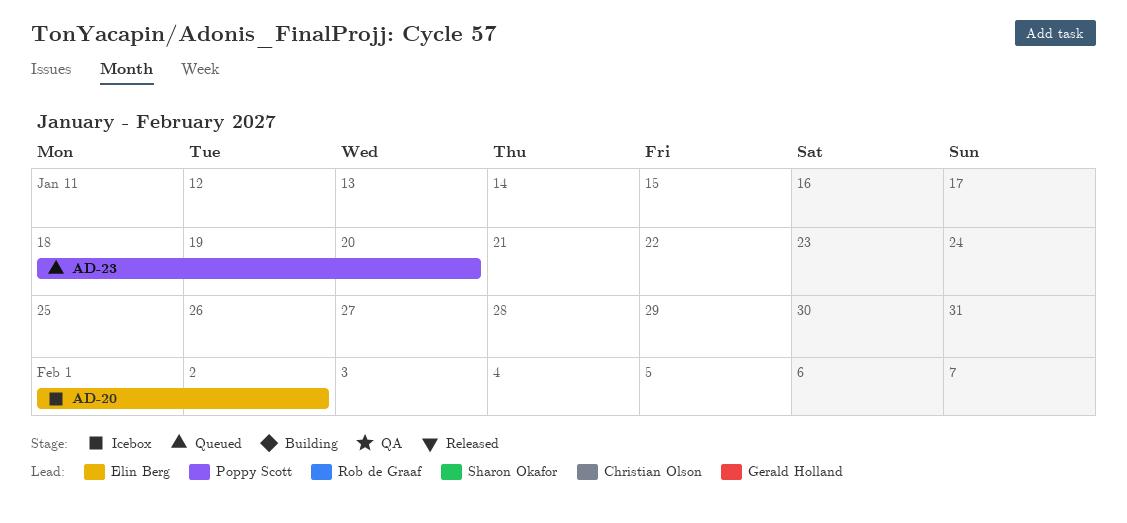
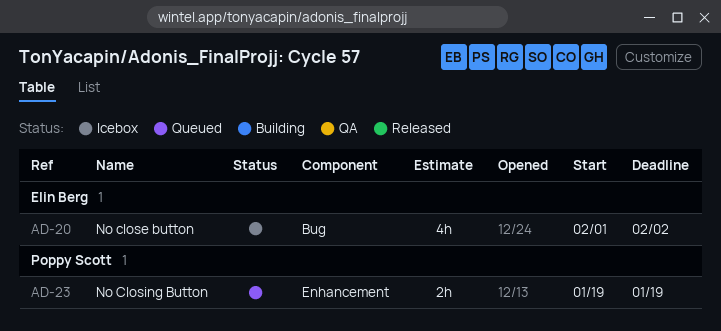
AD-23, start: Jan 18 -> Jan 19
AD-23, due: Jan 20 -> Jan 19

